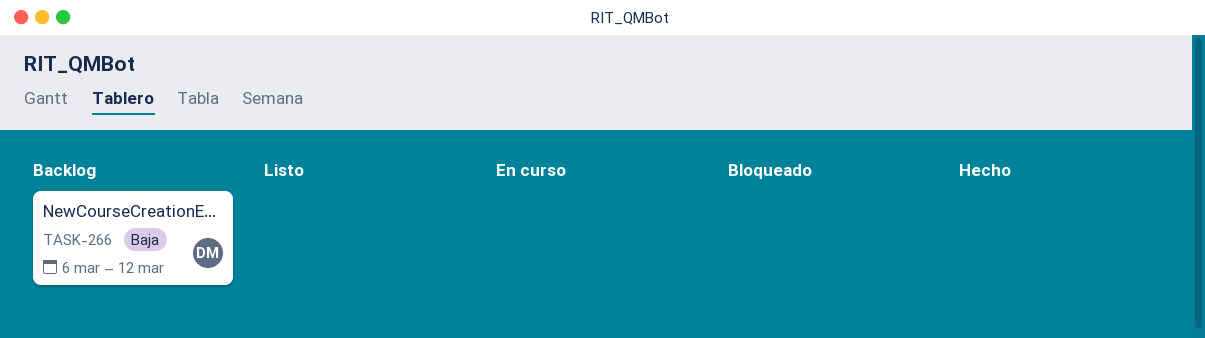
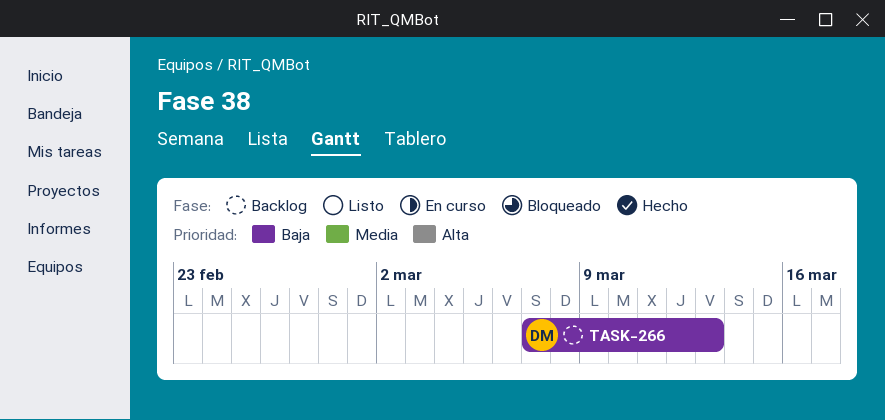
TASK-266, start: Mar 6 -> Mar 7
TASK-266, due: Mar 12 -> Mar 13

